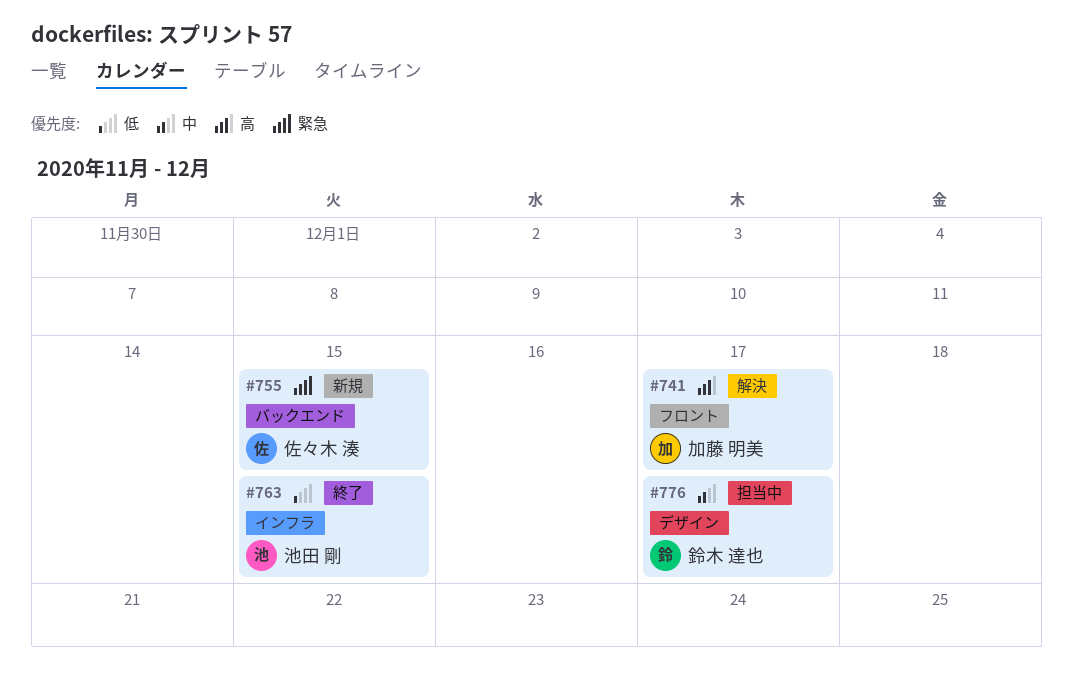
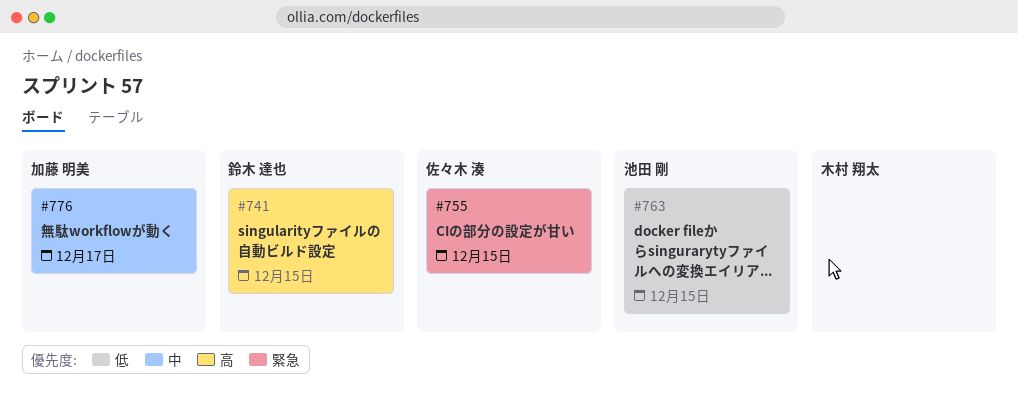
#741, owner: 加藤 明美 -> 鈴木 達也
#741, due: Dec 17 -> Dec 15
#776, owner: 鈴木 達也 -> 加藤 明美

